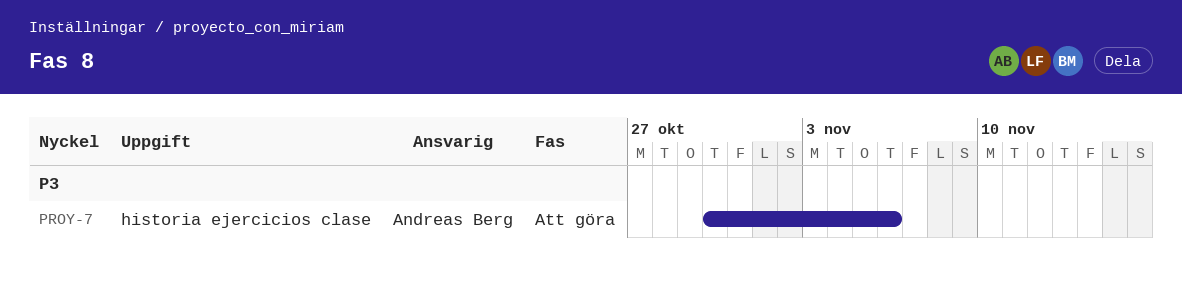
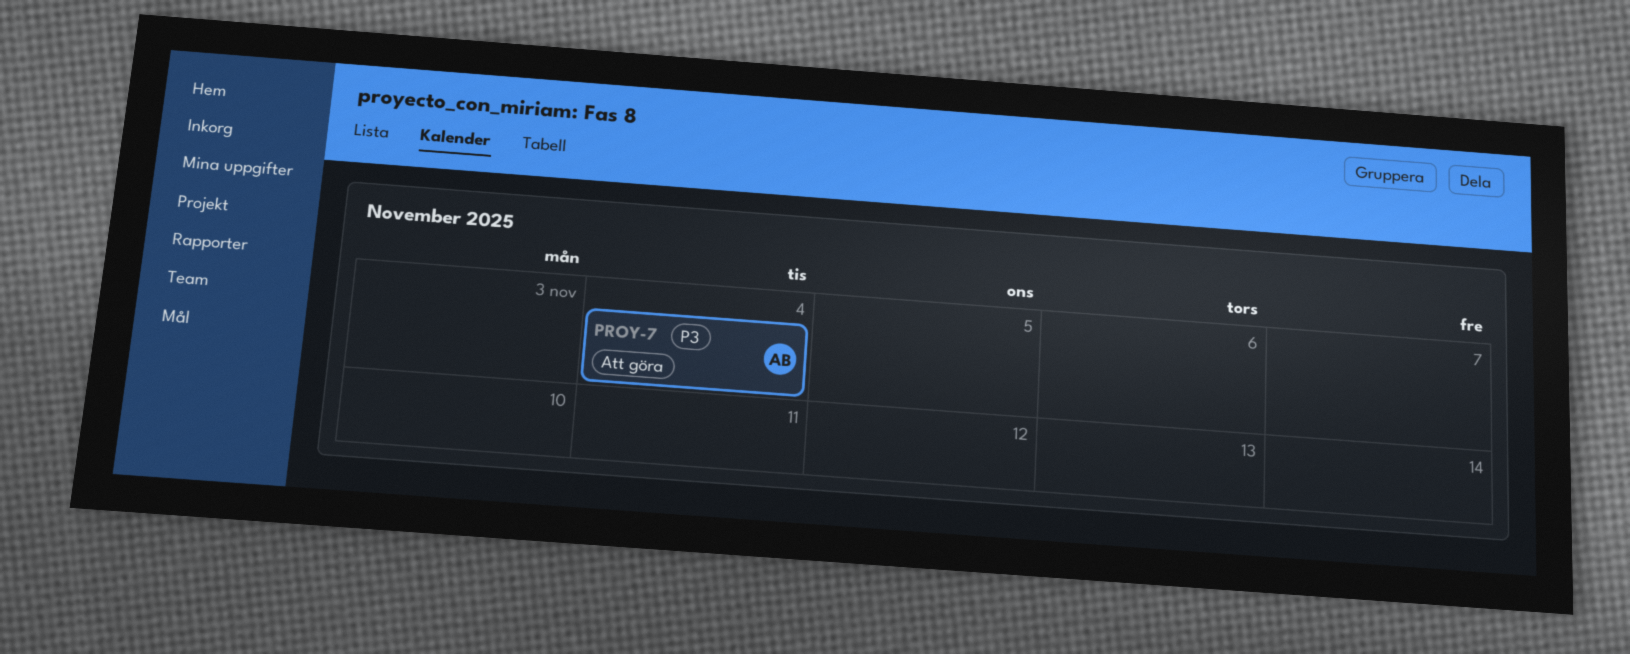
PROY-7, due: Nov 6 -> Nov 4

